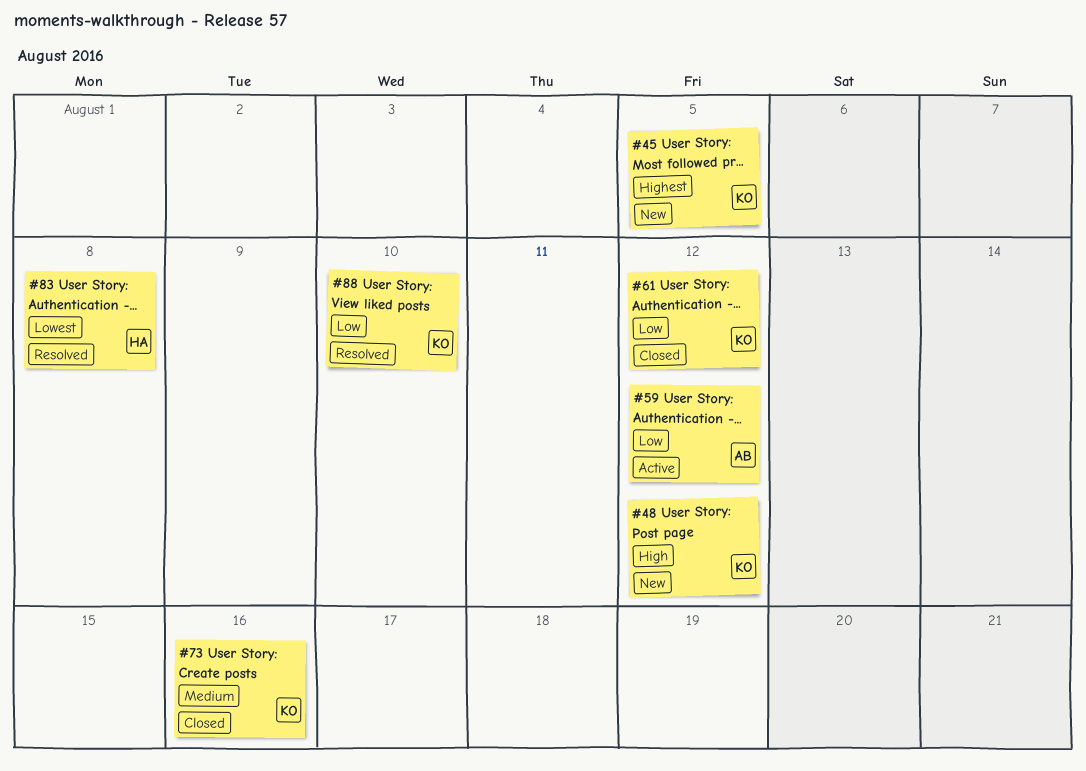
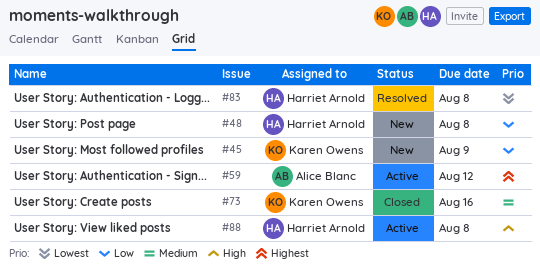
#45, priority: Highest -> Low
#45, due: Aug 5 -> Aug 9
#48, owner: Karen Owens -> Harriet Arnold
#48, priority: High -> Low
#48, due: Aug 12 -> Aug 8
#59, priority: Low -> Highest
#61: present -> none
#88, status: Resolved -> Active
#88, owner: Karen Owens -> Harriet Arnold
#88, priority: Low -> High
#88, due: Aug 10 -> Aug 8

